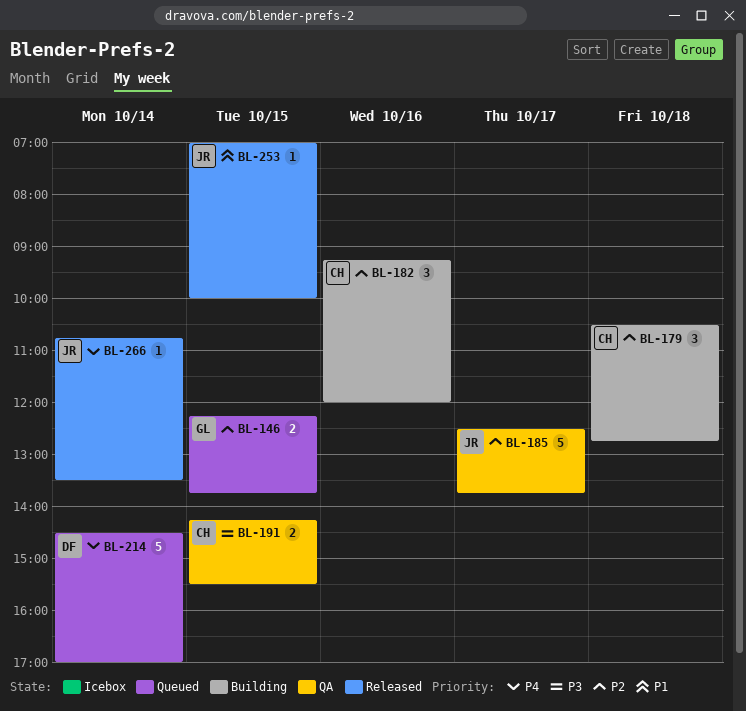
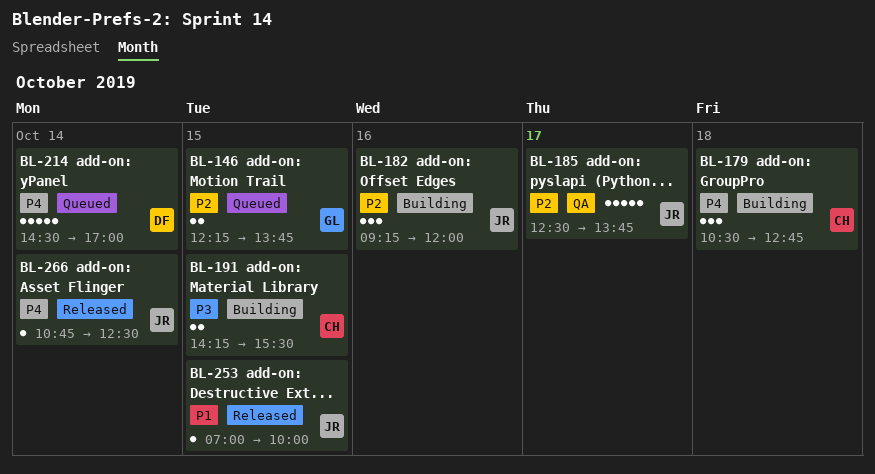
BL-179, priority: P2 -> P4
BL-182, owner: CH -> JR
BL-191, status: QA -> Building
BL-266, ends: 13:30 -> 12:30

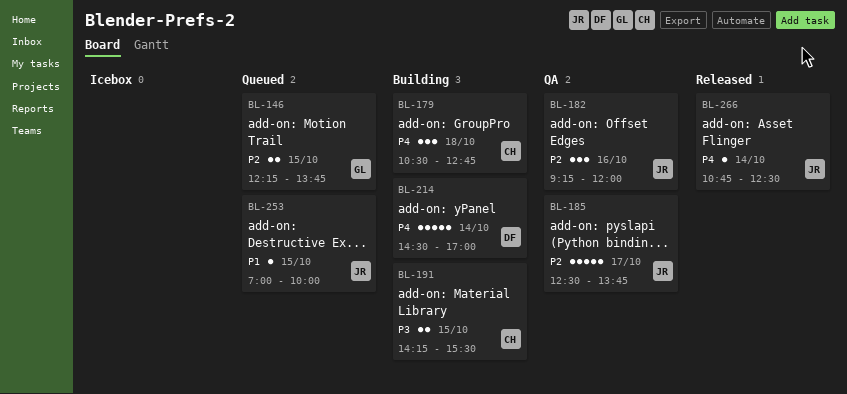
BL-182, status: Building -> QA
BL-214, status: Queued -> Building
BL-253, status: Released -> Queued

